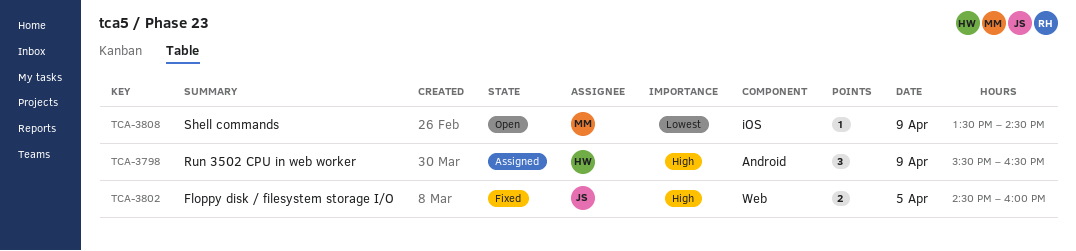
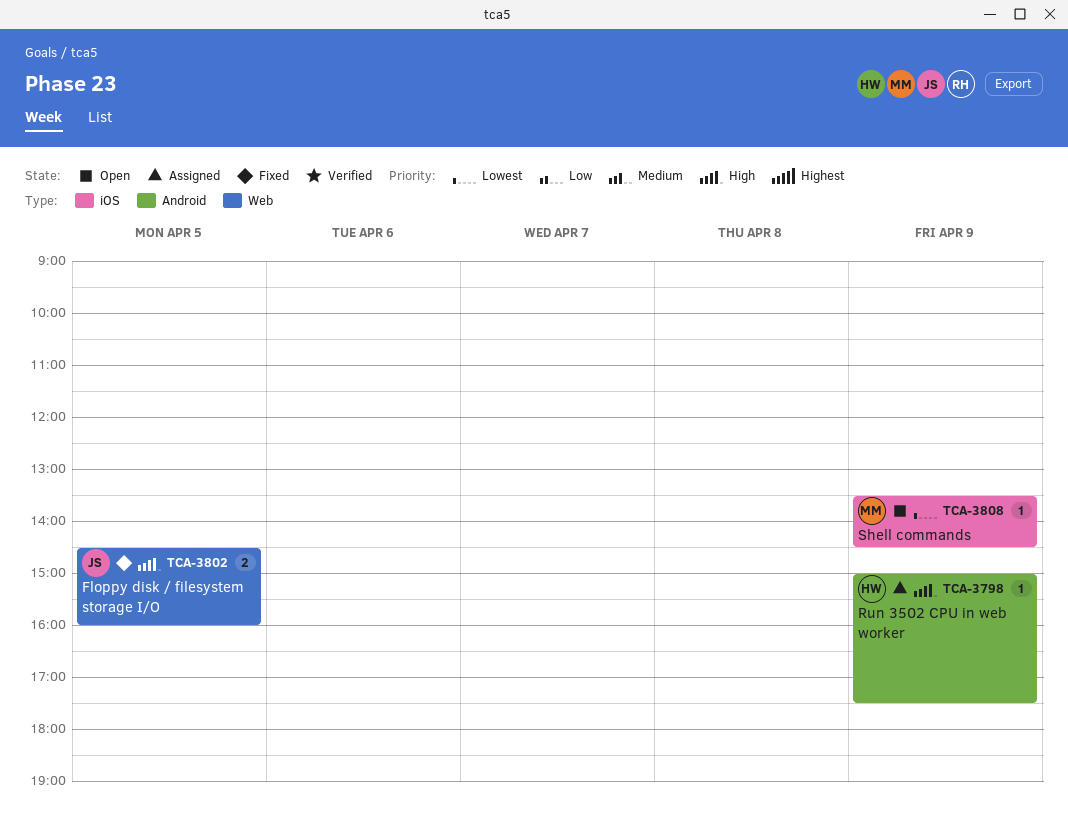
TCA-3798, estimate: 3 -> 1
TCA-3798, begins: 15:30 -> 15:00
TCA-3798, ends: 16:30 -> 17:30

